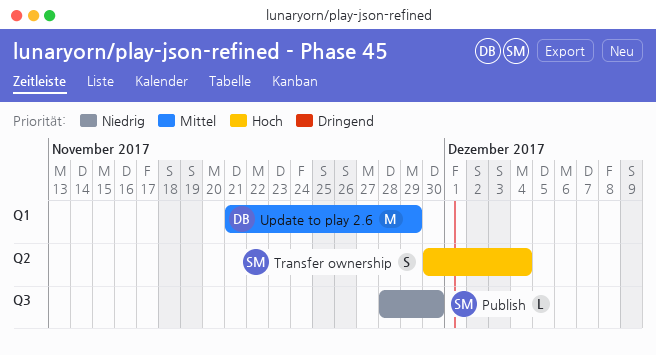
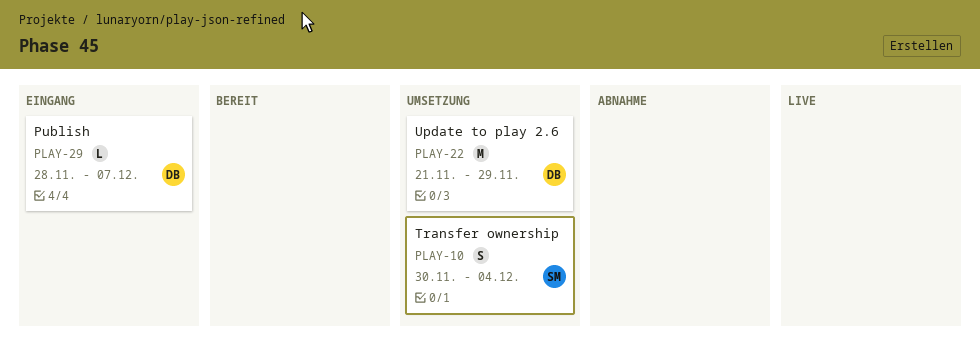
Publish, owner: SM -> DB
Publish, due: Nov 30 -> Dec 7

